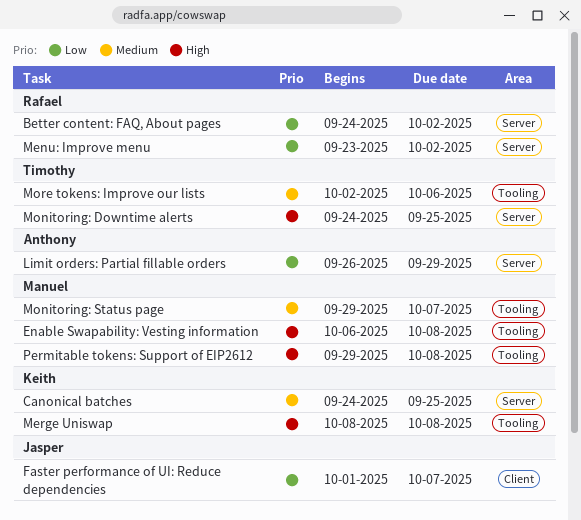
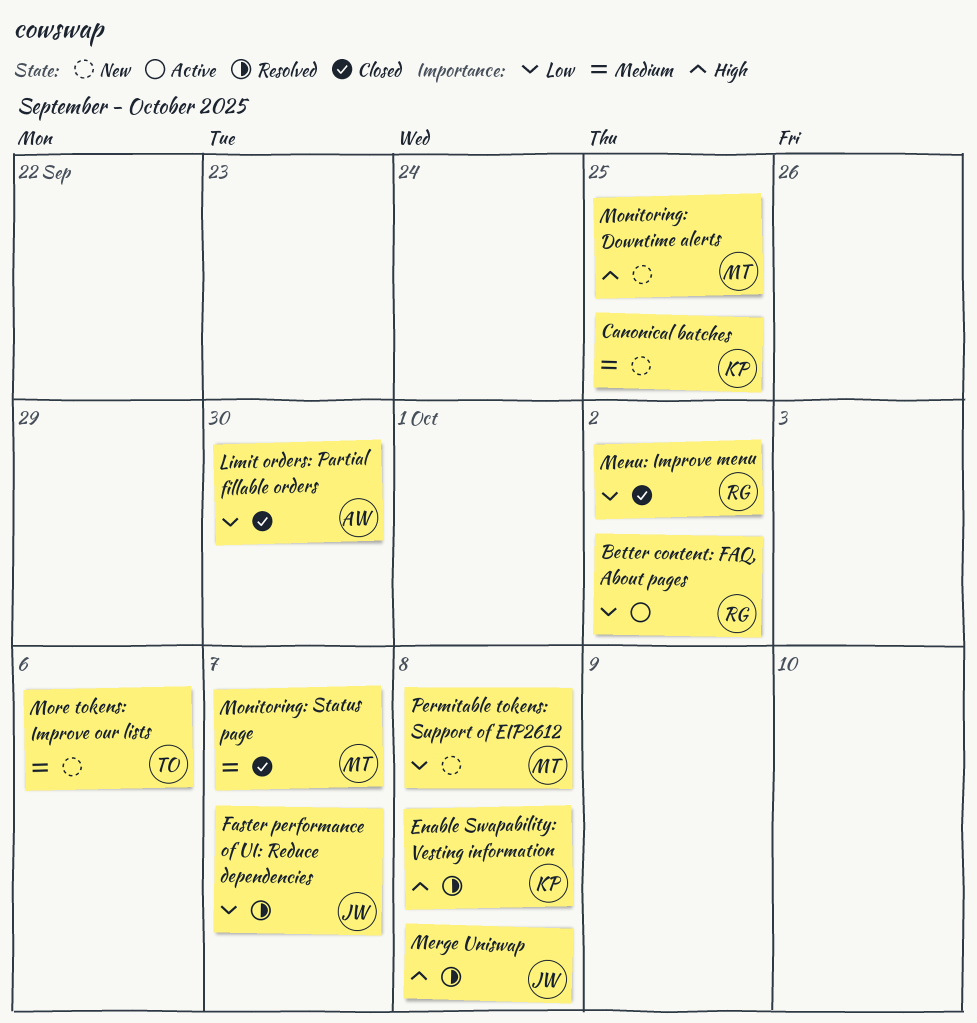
Enable Swapability: Vesting information, owner: Manuel -> Keith
Limit orders: Partial fillable orders, due: Sep 29 -> Sep 30
Merge Uniswap, owner: Keith -> Jasper
Monitoring: Downtime alerts, owner: Timothy -> Manuel
Permitable tokens: Support of EIP2612, priority: High -> Low

